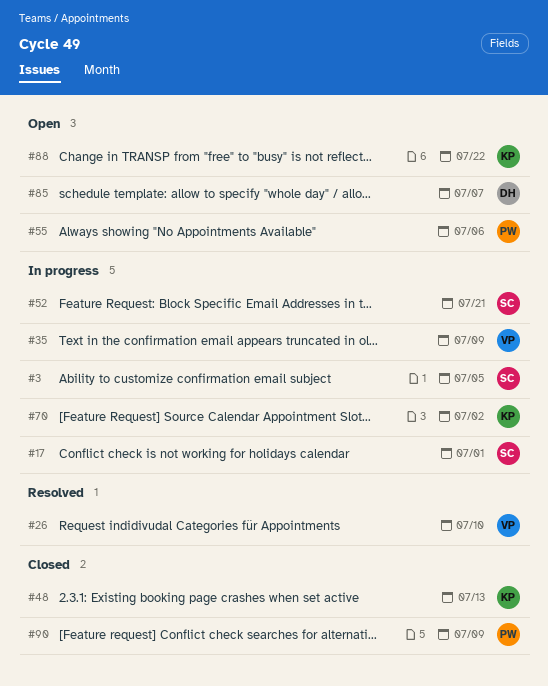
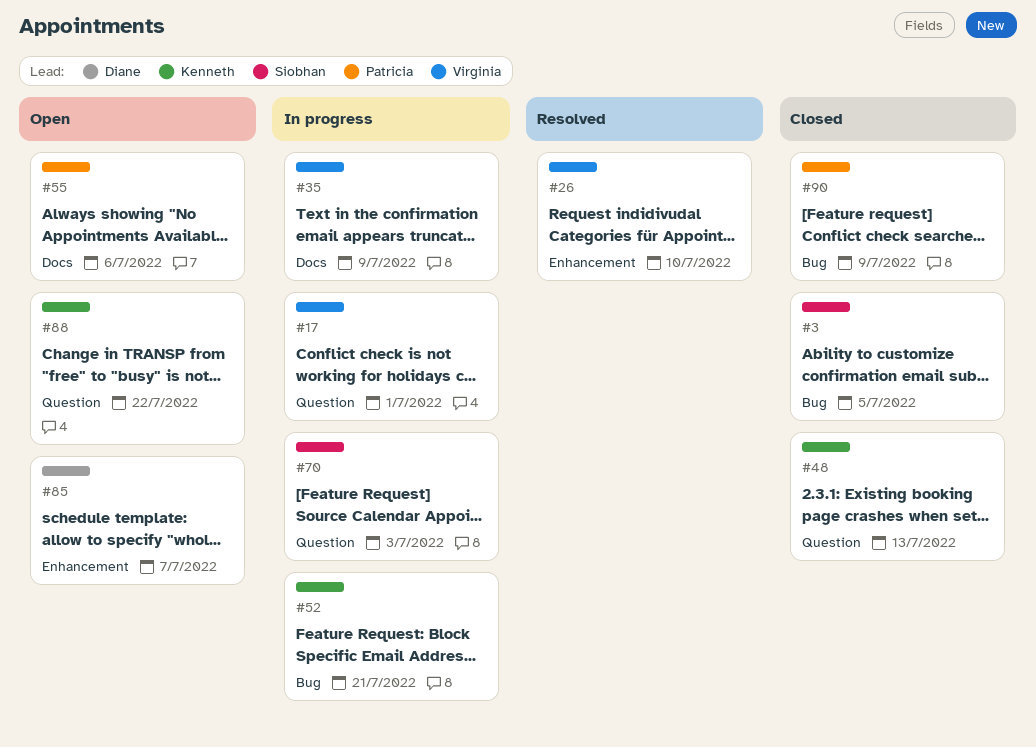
#3, status: In progress -> Closed
#17, owner: Siobhan -> Virginia
#52, owner: Siobhan -> Kenneth
#70, owner: Kenneth -> Siobhan
#70, due: Jul 2 -> Jul 3

